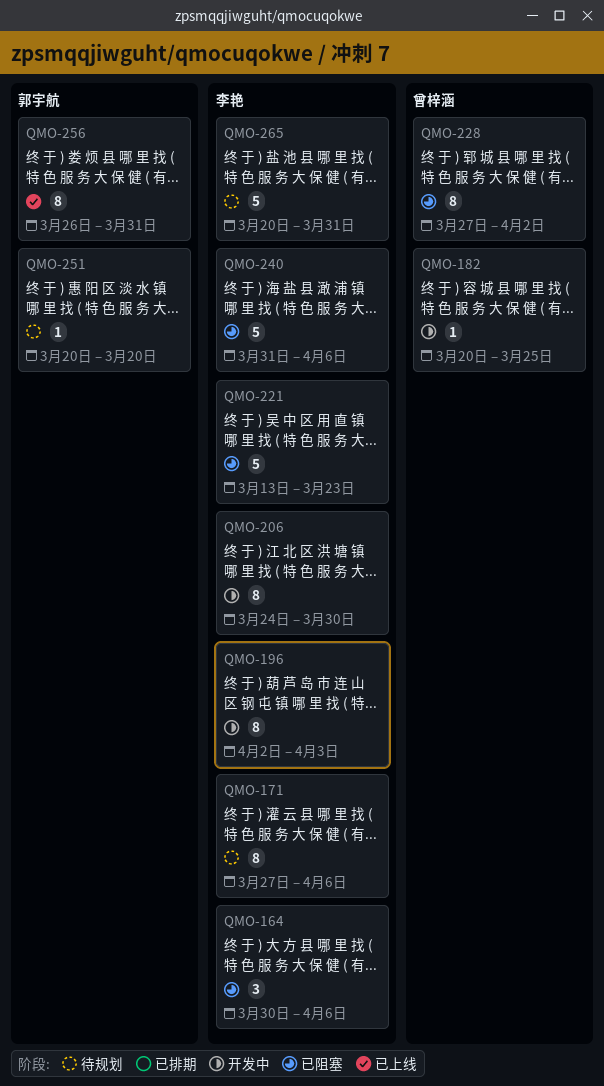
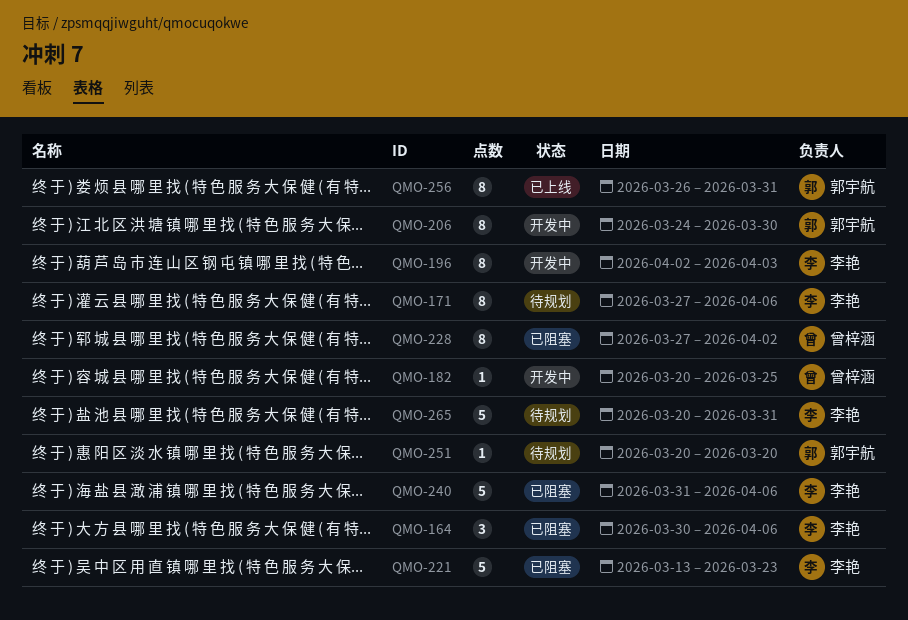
QMO-206, owner: 李艳 -> 郭宇航

